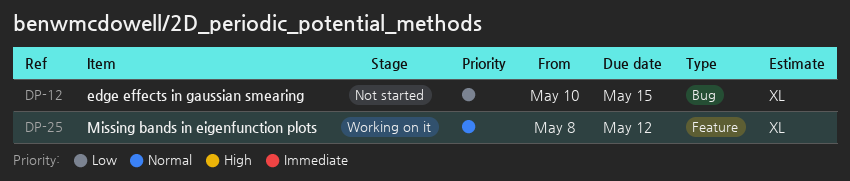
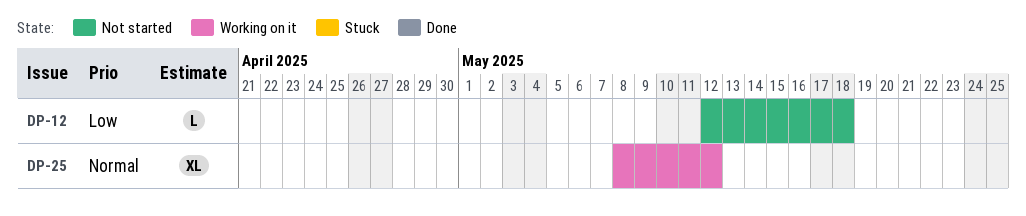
DP-12, estimate: XL -> L
DP-12, start: May 10 -> May 12
DP-12, due: May 15 -> May 18

